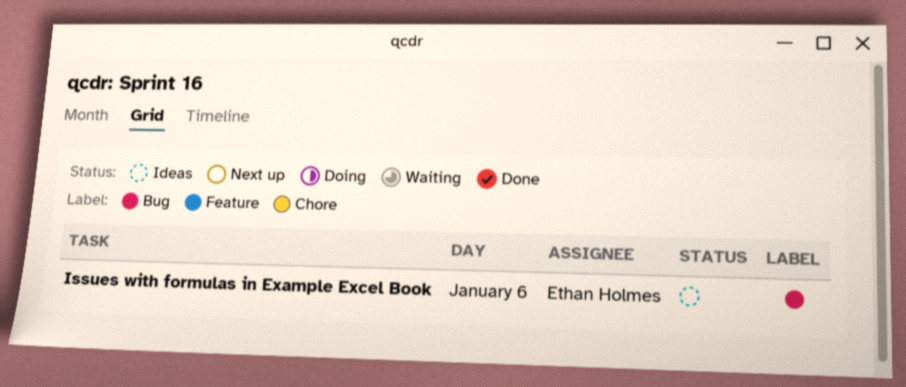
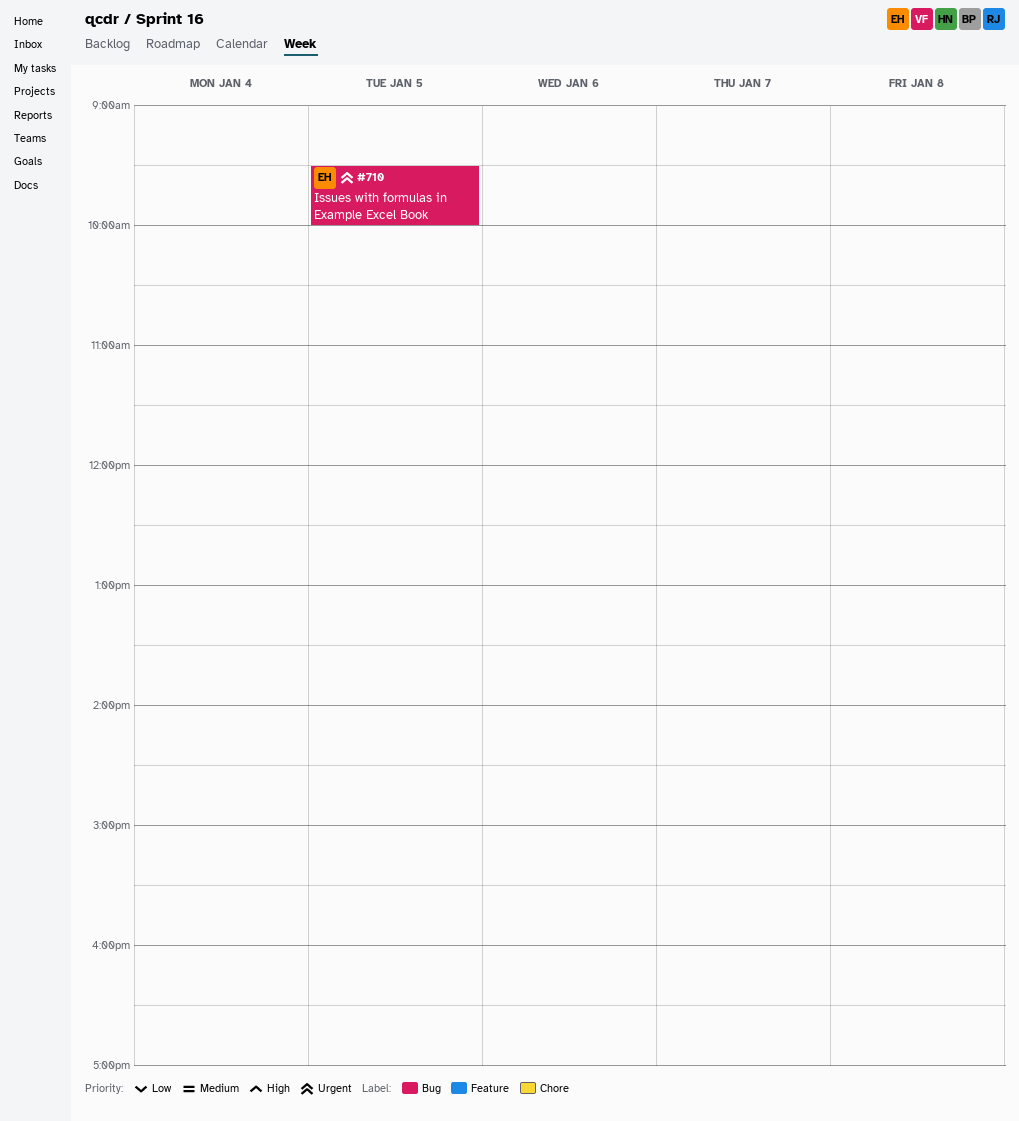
Issues with formulas in Example Excel Book, day: Jan 6 -> Jan 5

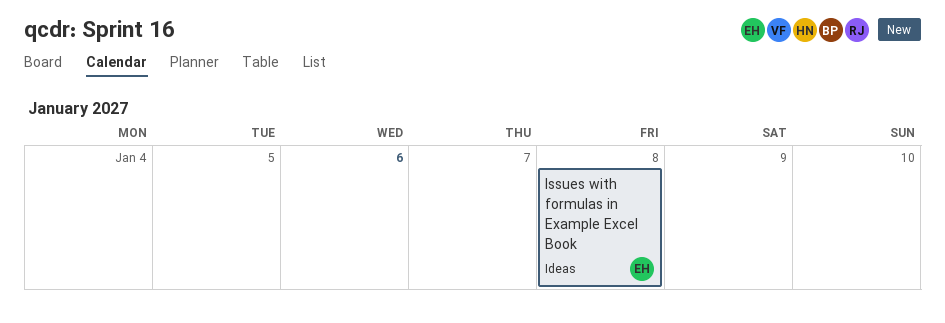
Issues with formulas in Example Excel Book, day: Jan 5 -> Jan 8

